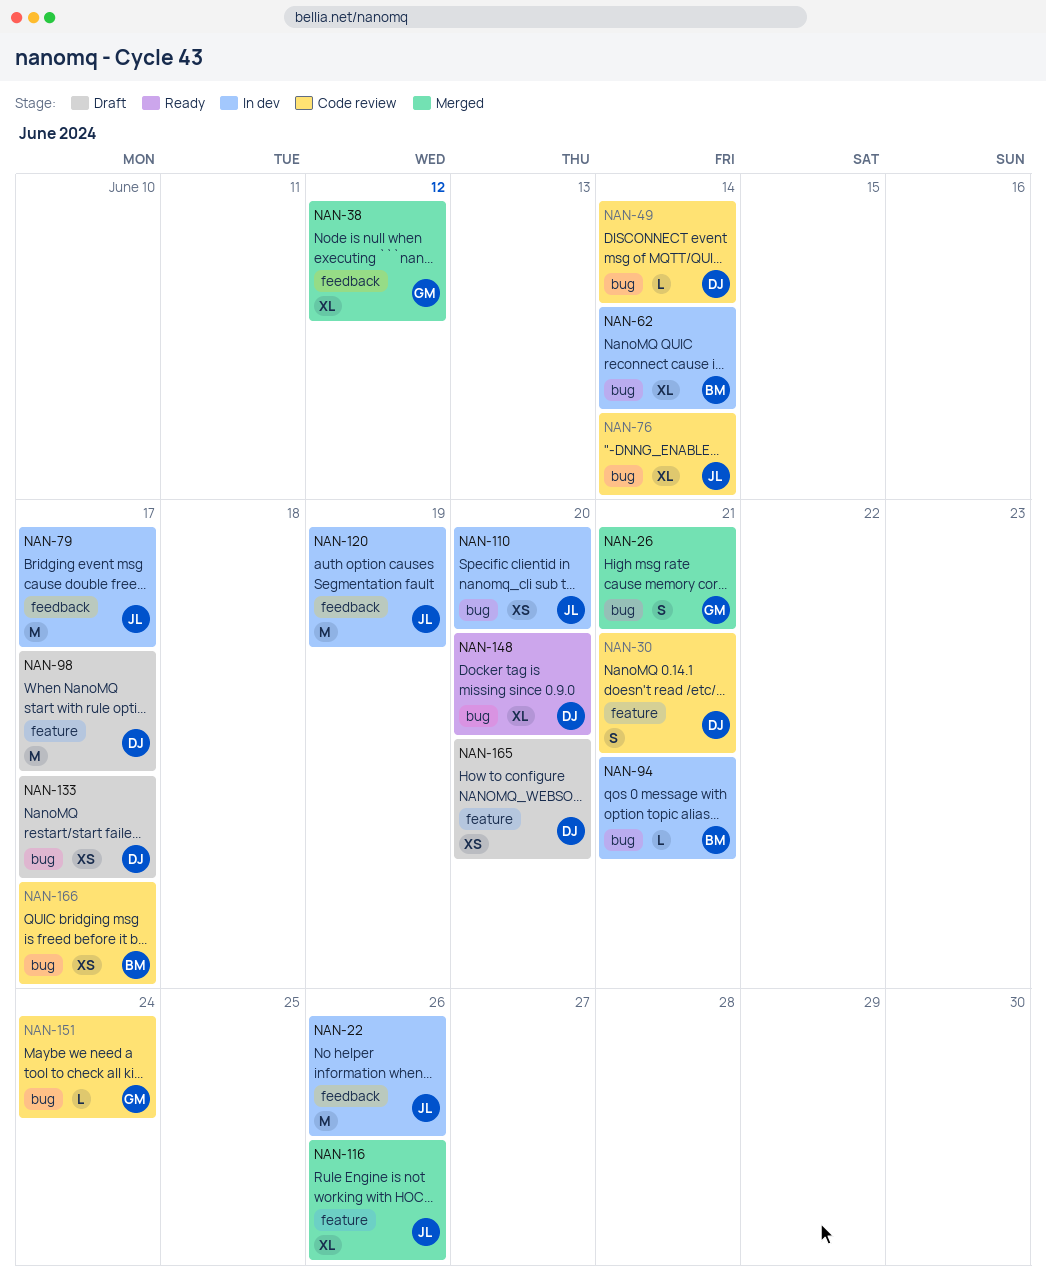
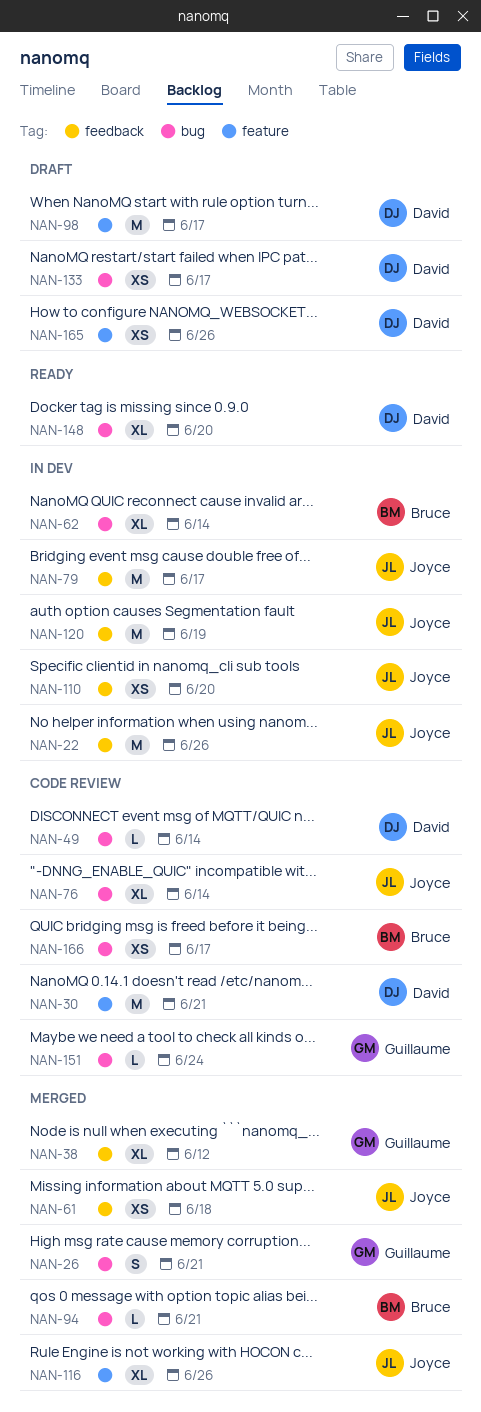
NAN-30, estimate: S -> M
NAN-61: none -> present
NAN-94, status: In dev -> Merged
NAN-110, label: bug -> feedback
NAN-165, due: Jun 20 -> Jun 26

